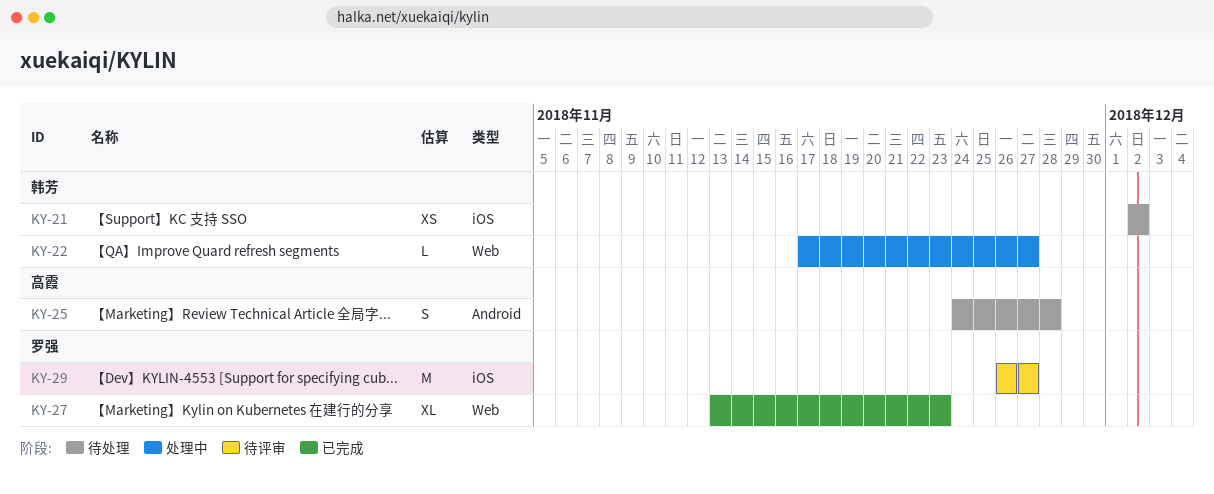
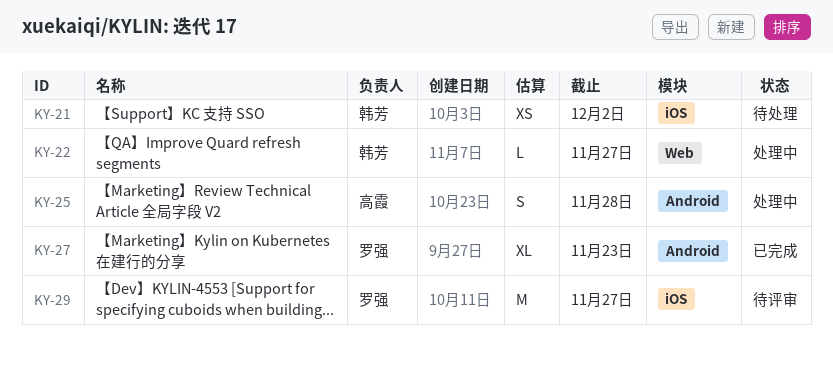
KY-25, status: 待处理 -> 处理中
KY-27, label: Web -> Android

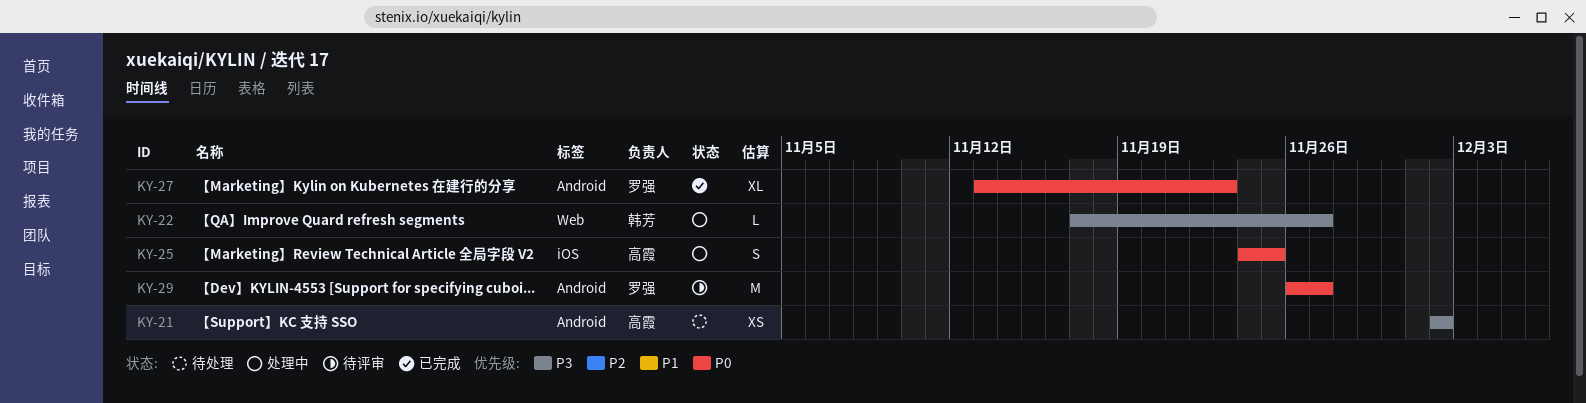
KY-21, owner: 韩芳 -> 高霞
KY-21, label: iOS -> Android
KY-25, label: Android -> iOS
KY-25, due: Nov 28 -> Nov 25
KY-29, label: iOS -> Android

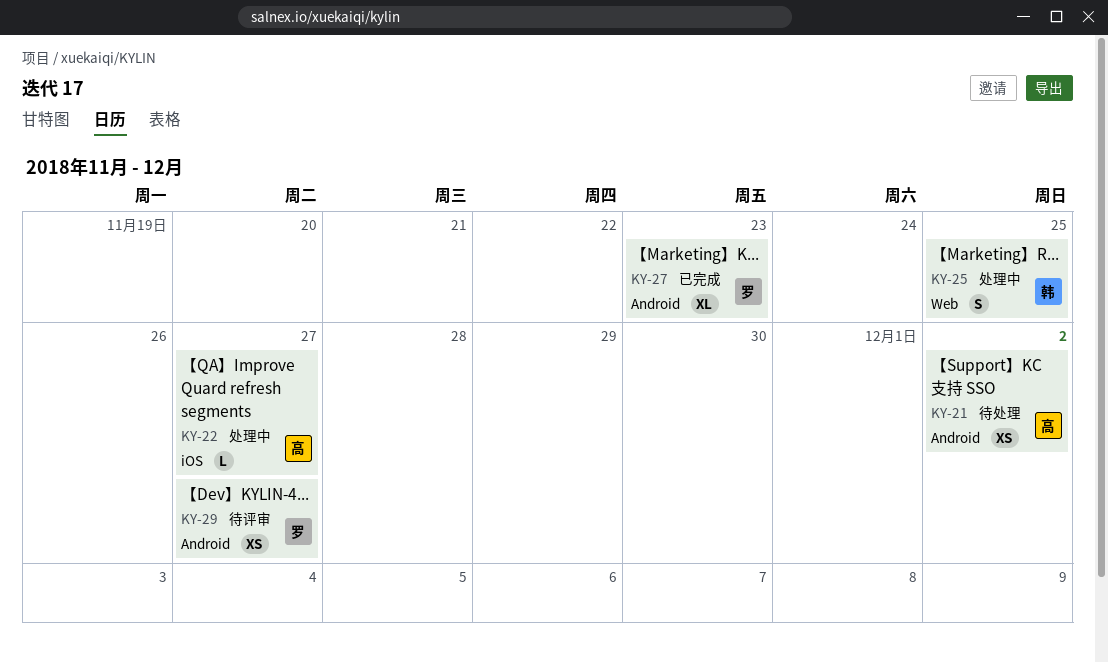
KY-22, owner: 韩芳 -> 高霞
KY-22, label: Web -> iOS
KY-25, owner: 高霞 -> 韩芳
KY-25, label: iOS -> Web
KY-29, estimate: M -> XS

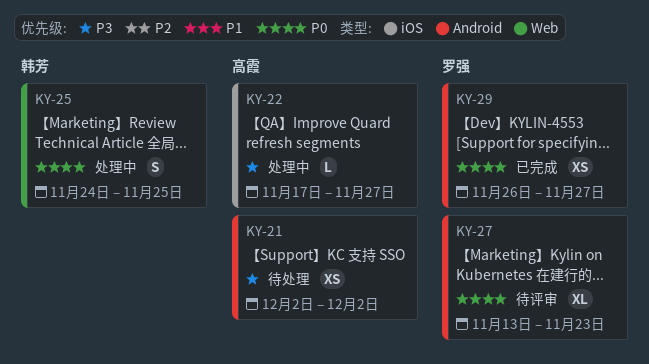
KY-27, status: 已完成 -> 待评审
KY-29, status: 待评审 -> 已完成

